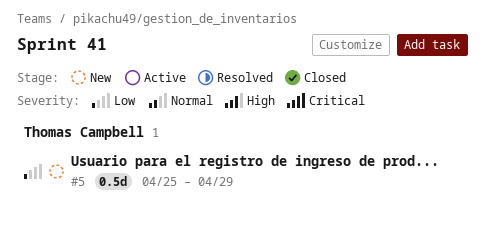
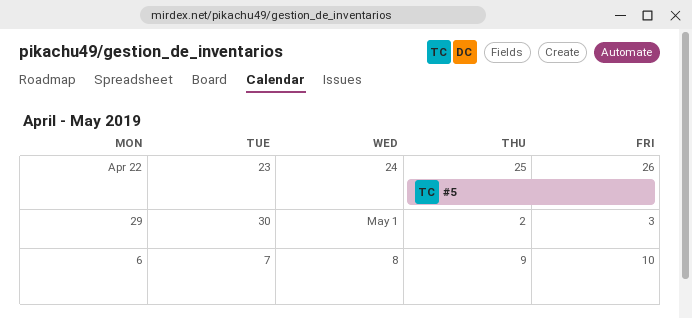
#5, due: Apr 29 -> Apr 26

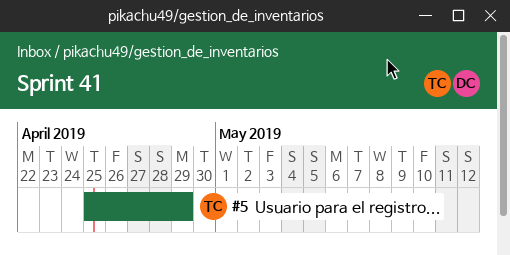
#5, due: Apr 26 -> Apr 29

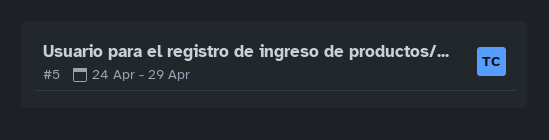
#5, start: Apr 25 -> Apr 24

